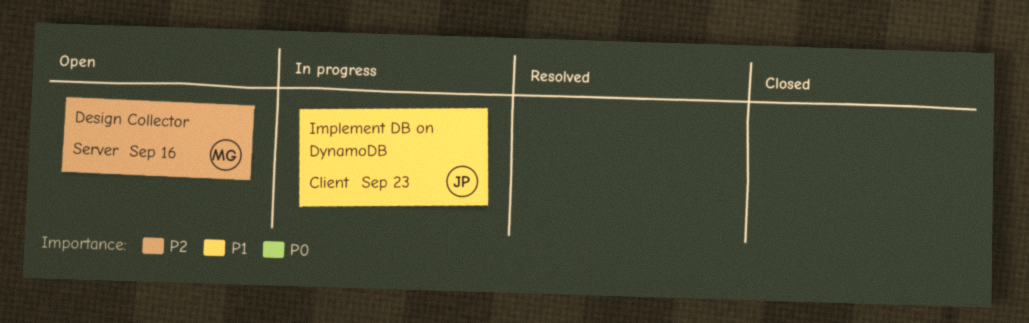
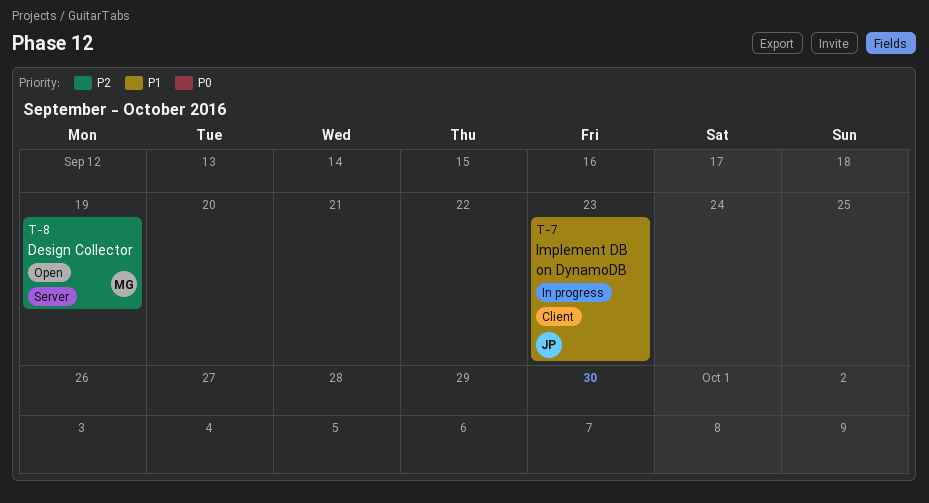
Design Collector, due: Sep 16 -> Sep 19

